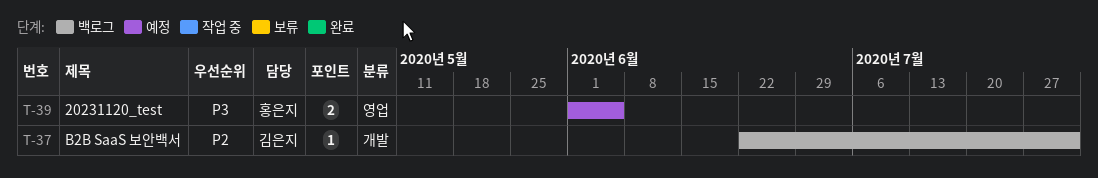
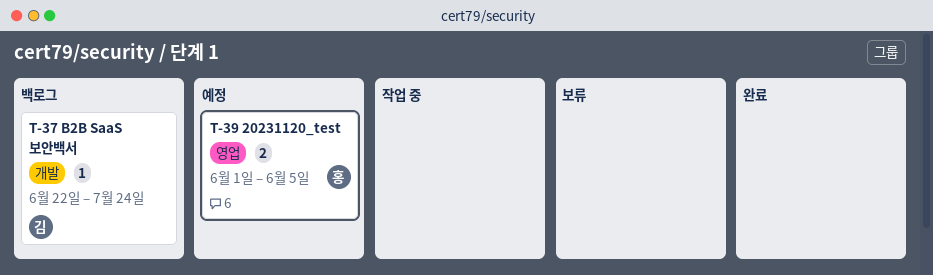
T-37, due: Jul 31 -> Jul 24

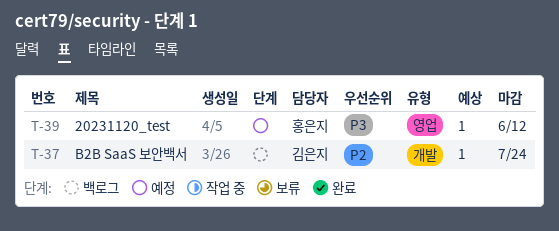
T-39, estimate: 2 -> 1
T-39, due: Jun 5 -> Jun 12

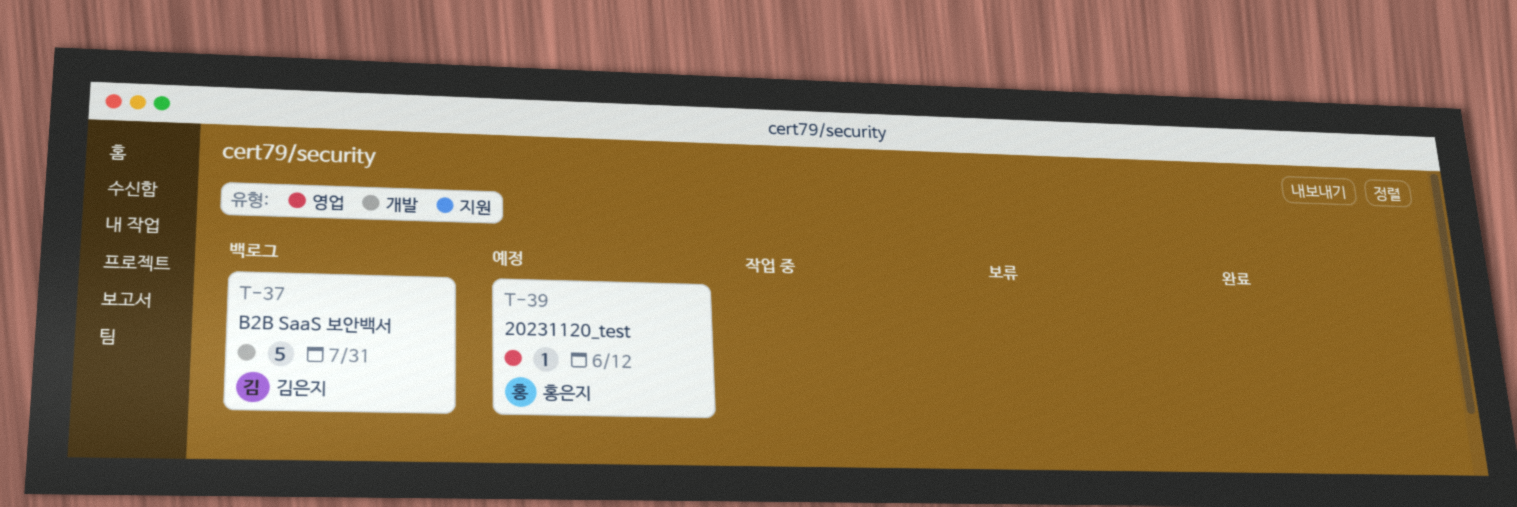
T-37, estimate: 1 -> 5
T-37, due: Jul 24 -> Jul 31

